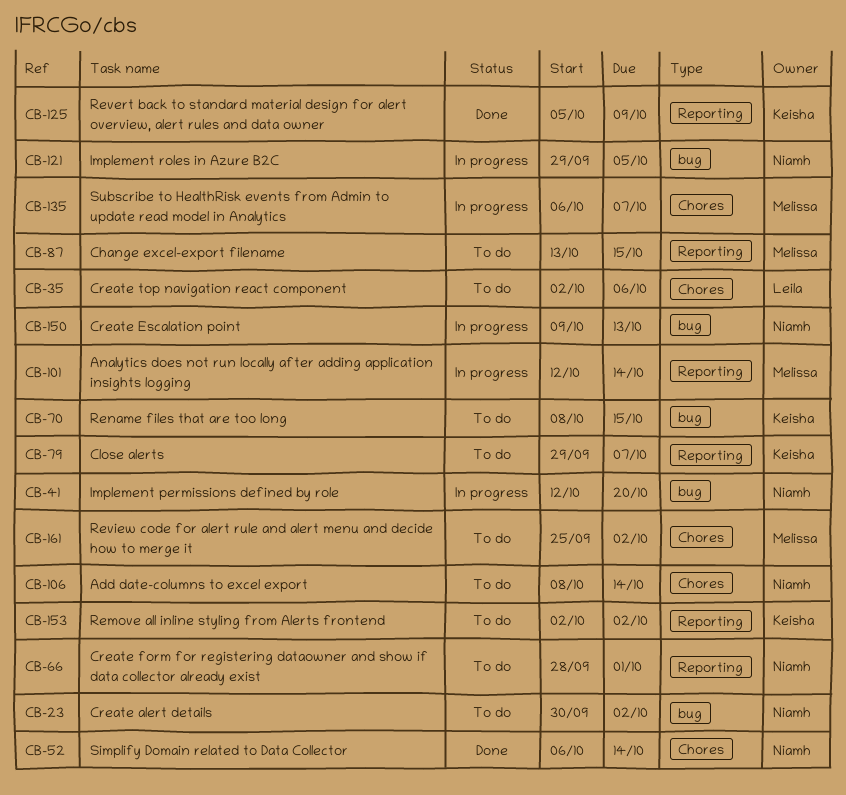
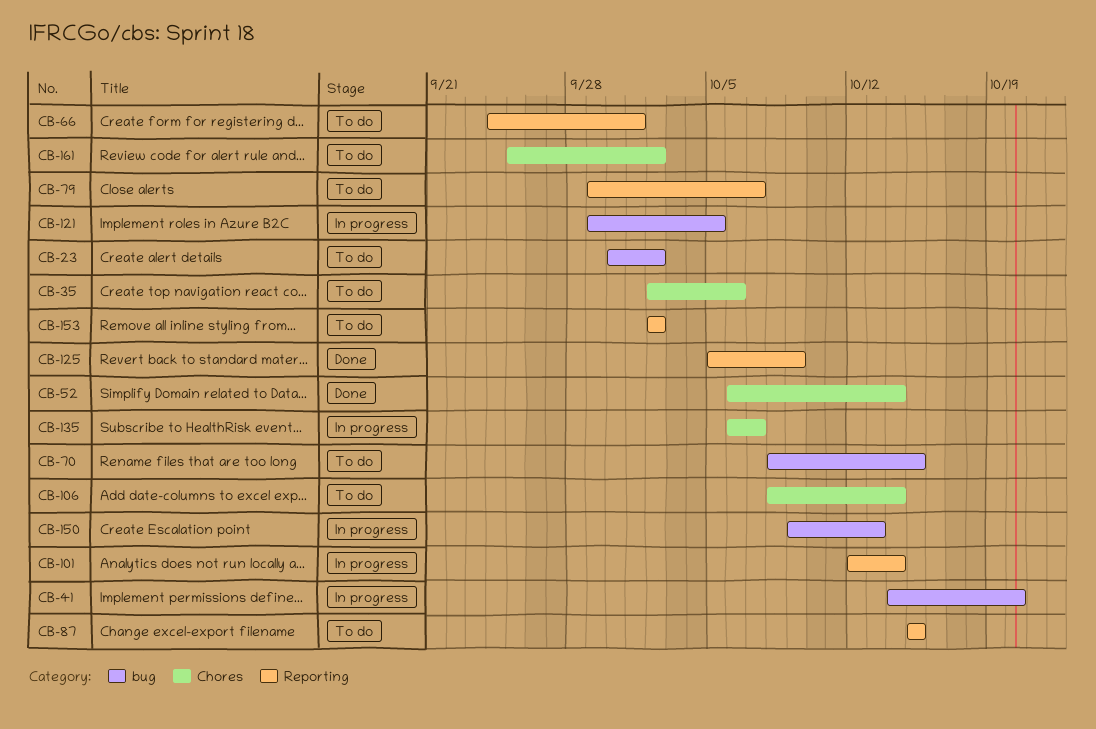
CB-41, start: Oct 12 -> Oct 14
CB-66, start: Sep 28 -> Sep 24
CB-87, start: Oct 13 -> Oct 15

